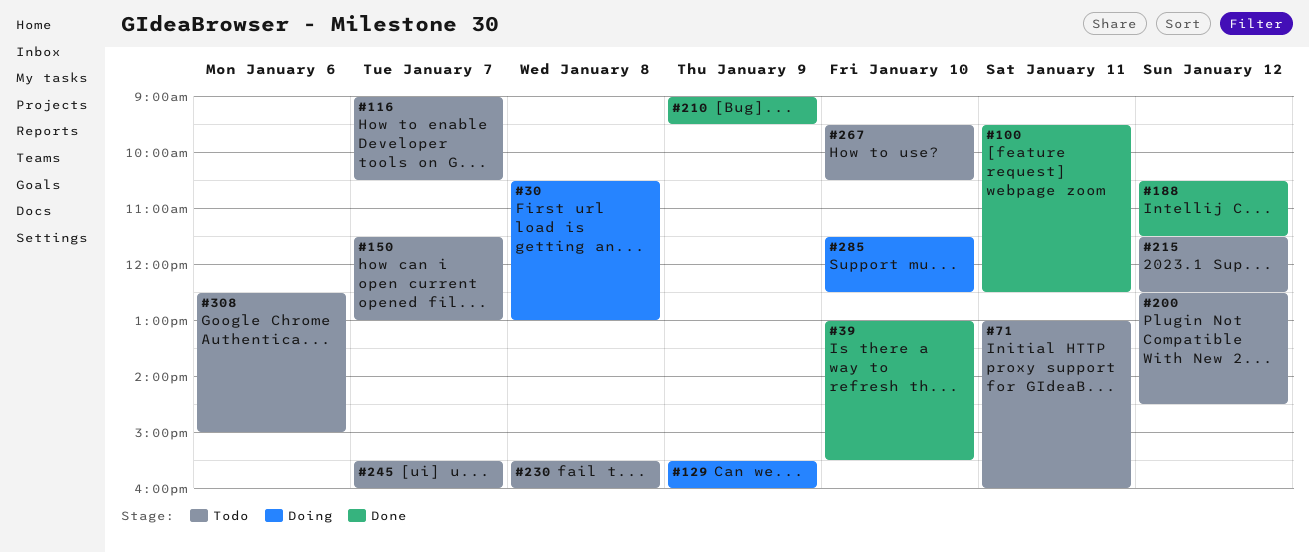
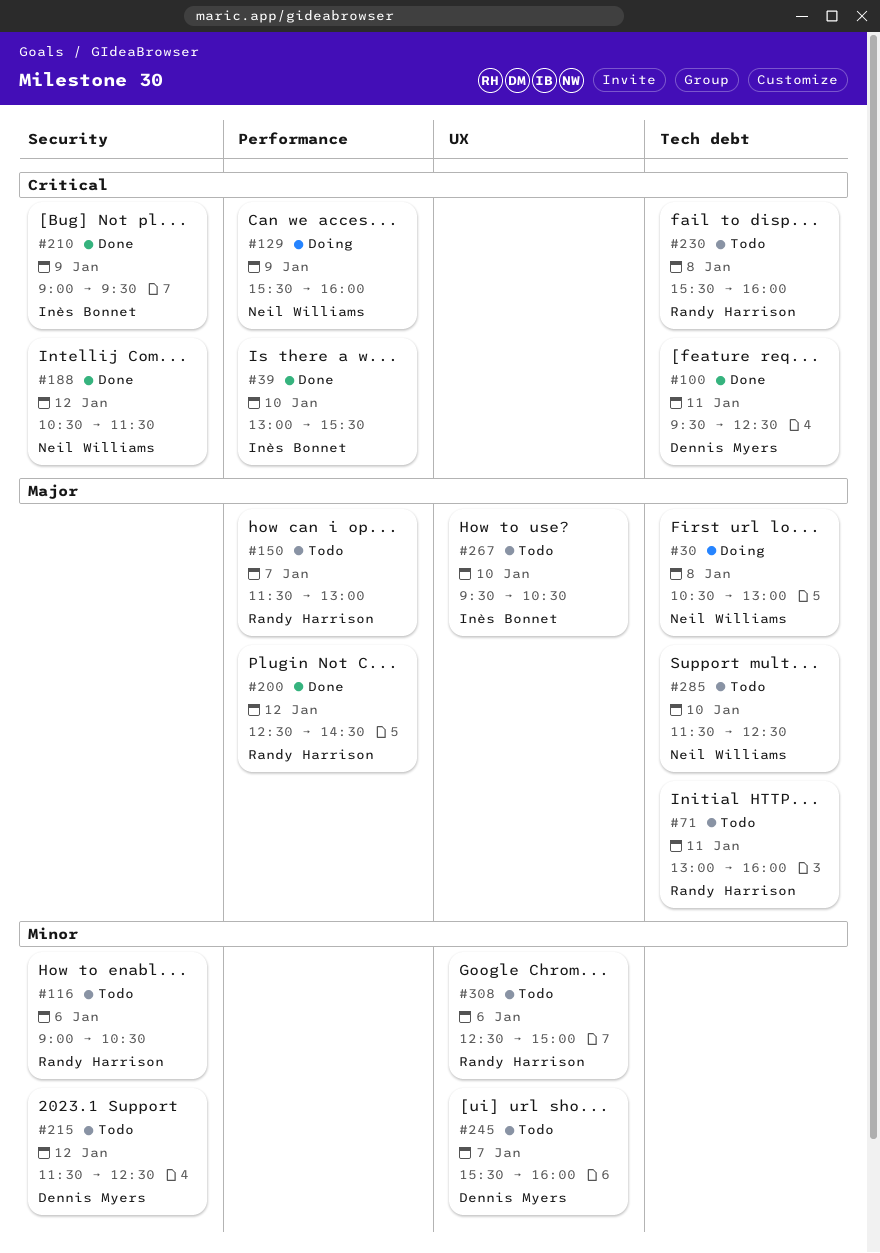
#116, day: Jan 7 -> Jan 6
#200, status: Todo -> Done
#285, status: Doing -> Todo

